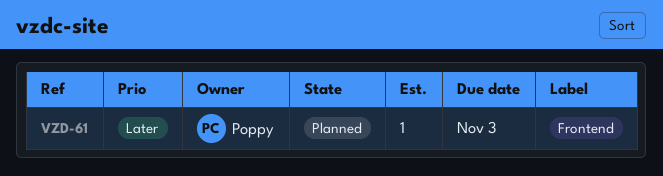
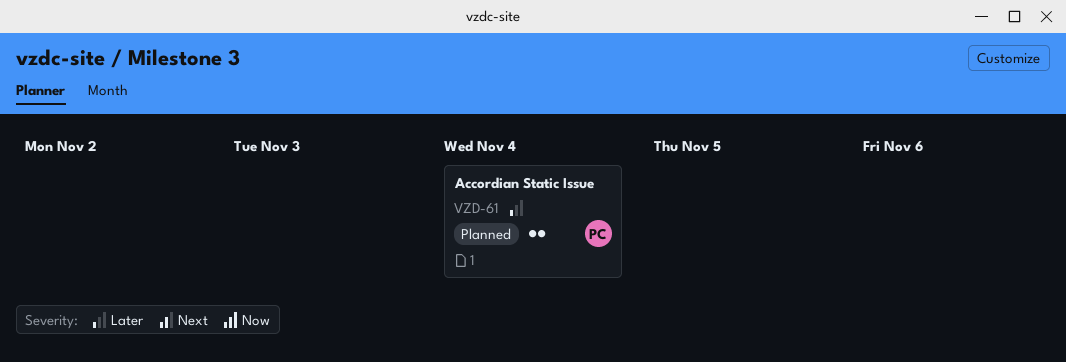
VZD-61, estimate: 1 -> 2
VZD-61, due: Nov 3 -> Nov 4

